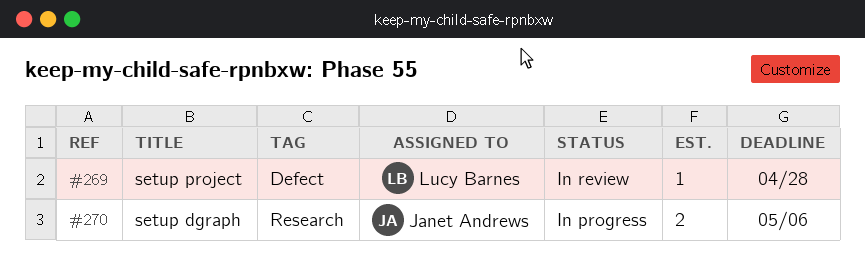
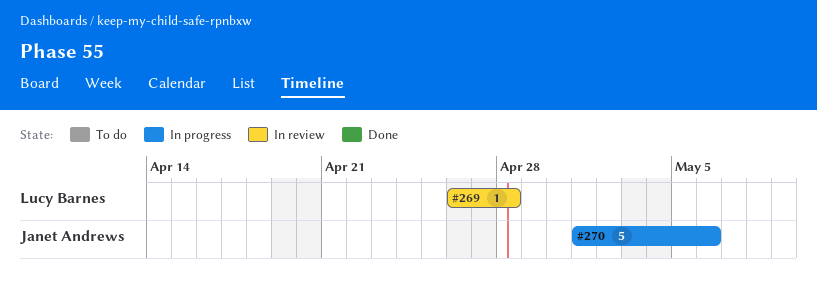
#270, estimate: 2 -> 5

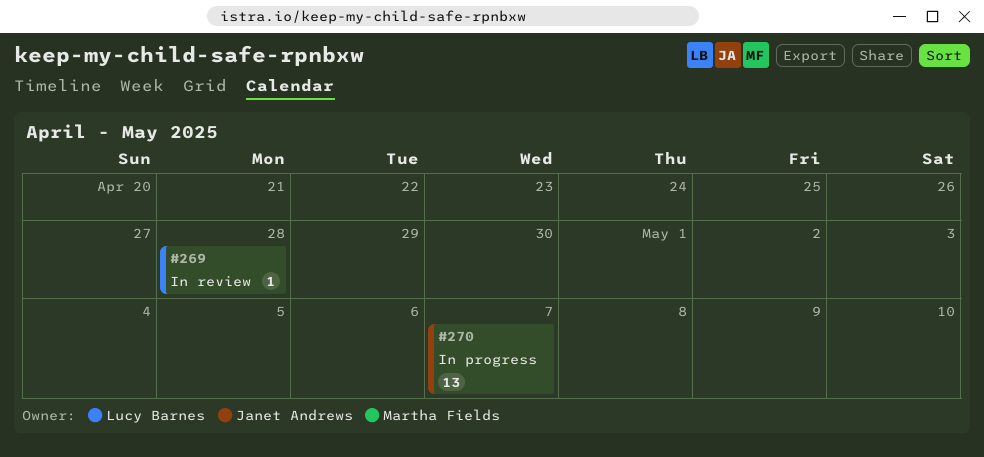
#270, estimate: 5 -> 13
#270, due: May 6 -> May 7

